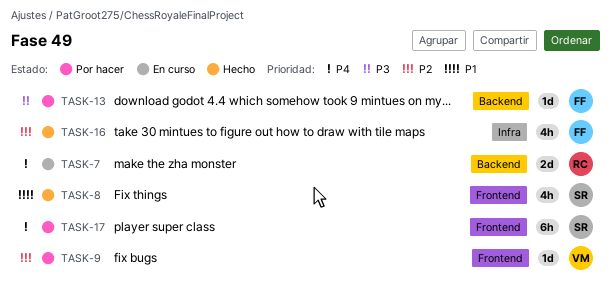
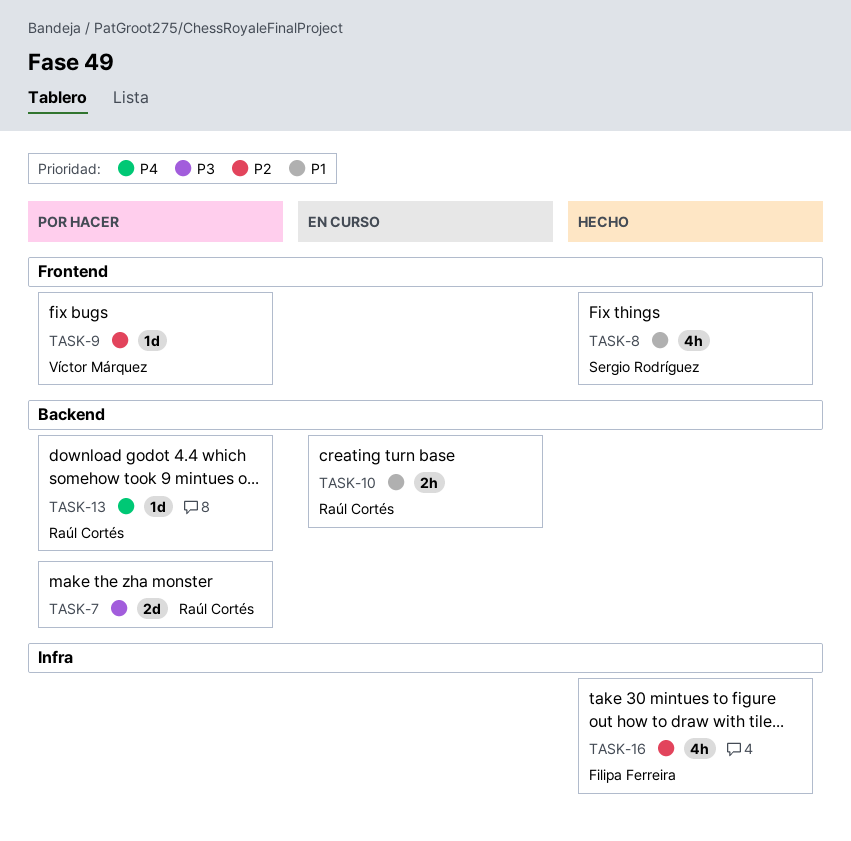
TASK-7, status: En curso -> Por hacer
TASK-7, priority: P4 -> P3
TASK-10: none -> present
TASK-13, owner: Filipa Ferreira -> Raúl Cortés
TASK-13, priority: P3 -> P4
TASK-17: present -> none

